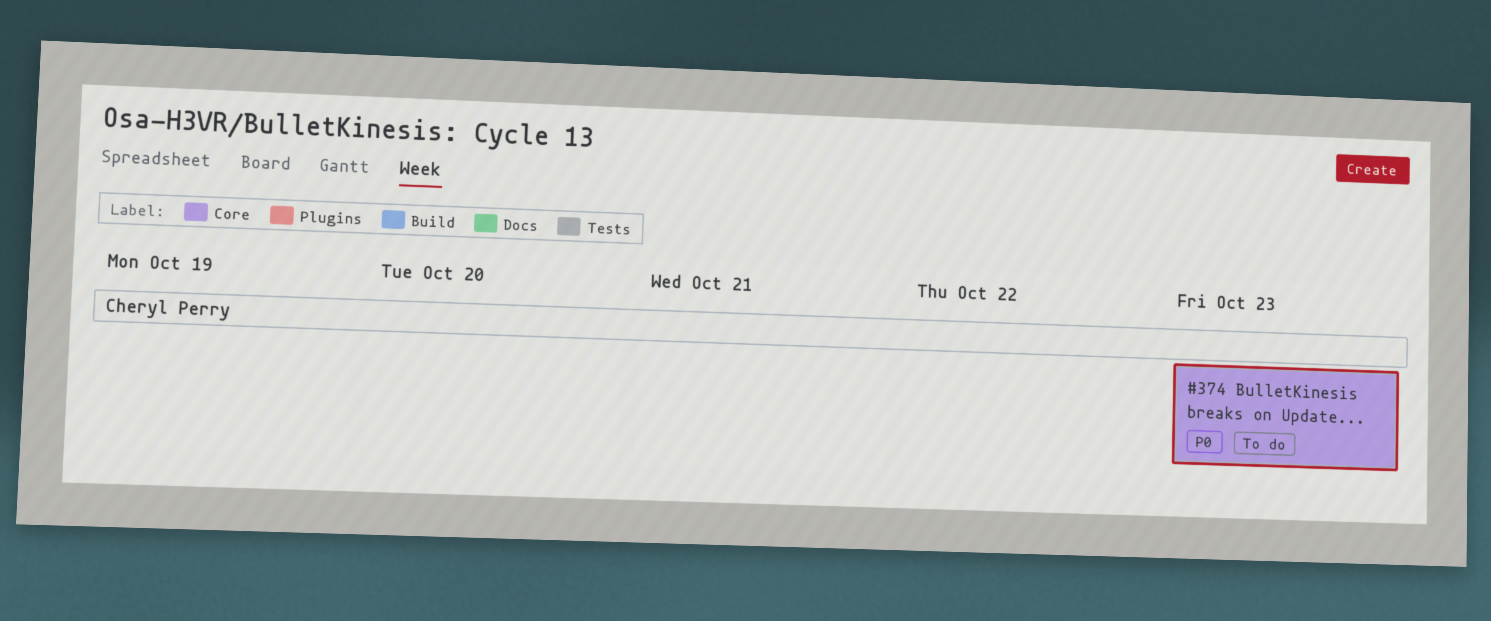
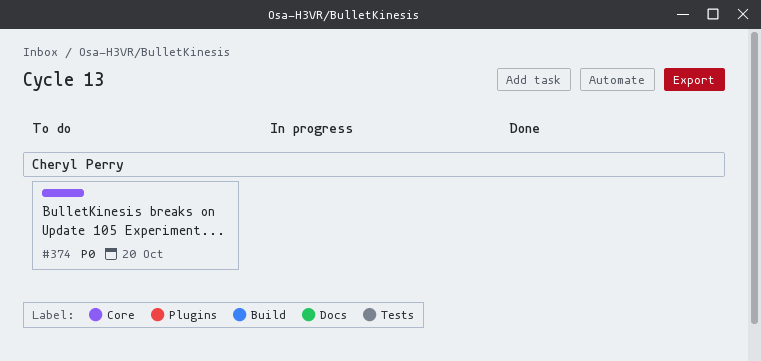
#374, due: Oct 23 -> Oct 20

